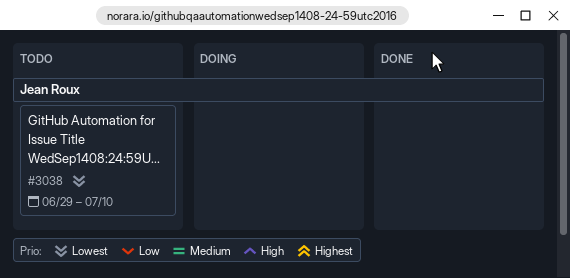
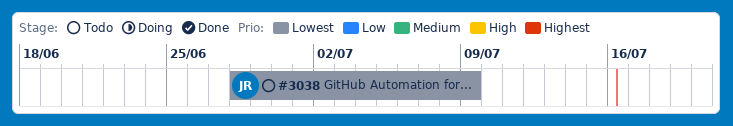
#3038, start: Jun 29 -> Jun 28
#3038, due: Jul 10 -> Jul 9

